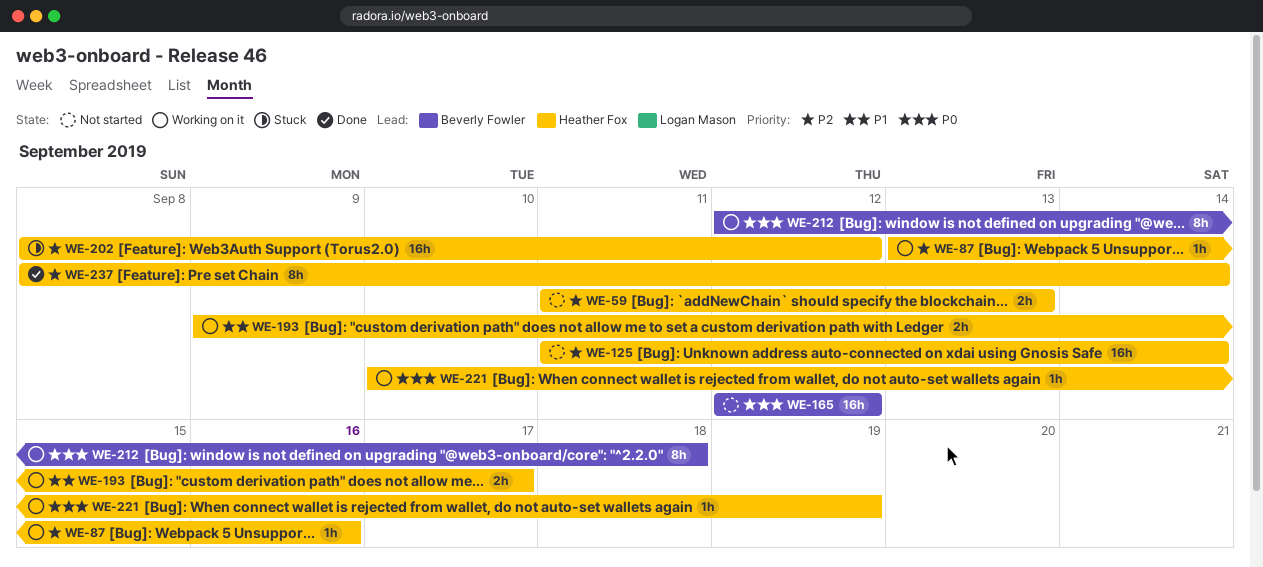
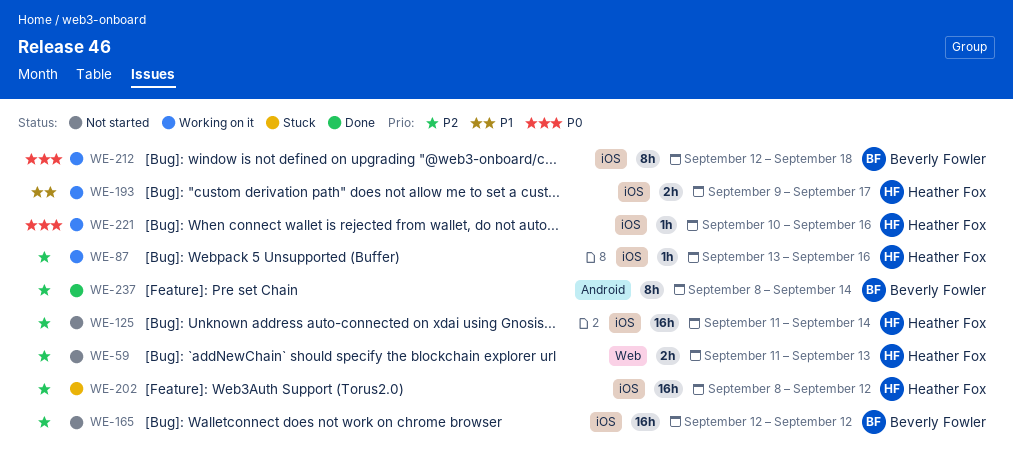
WE-165, priority: P0 -> P2
WE-221, due: Sep 19 -> Sep 16
WE-237, owner: Heather Fox -> Beverly Fowler

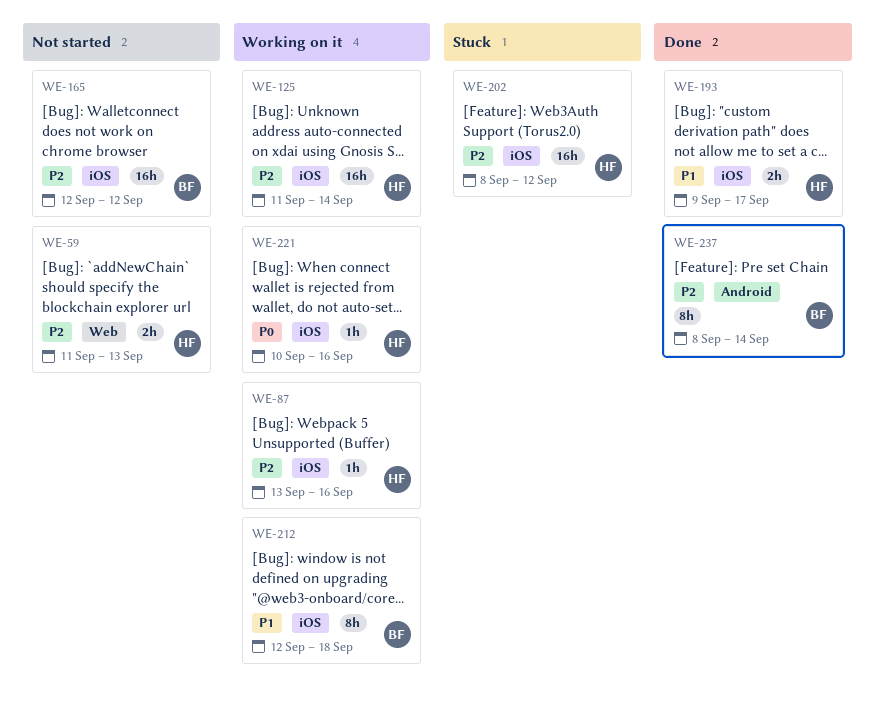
WE-125, status: Not started -> Working on it
WE-193, status: Working on it -> Done
WE-212, priority: P0 -> P1

